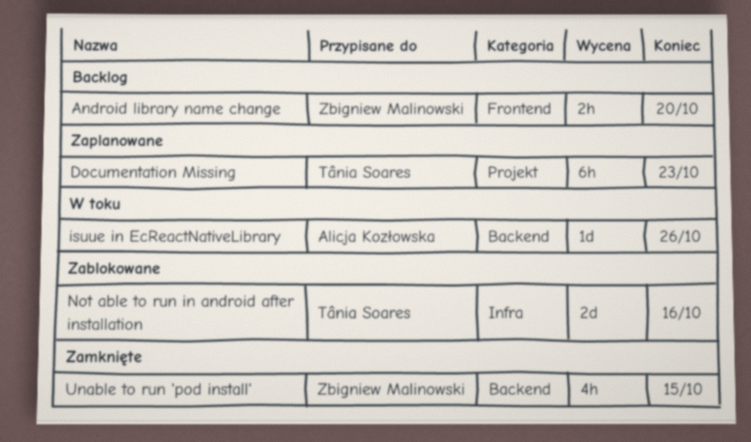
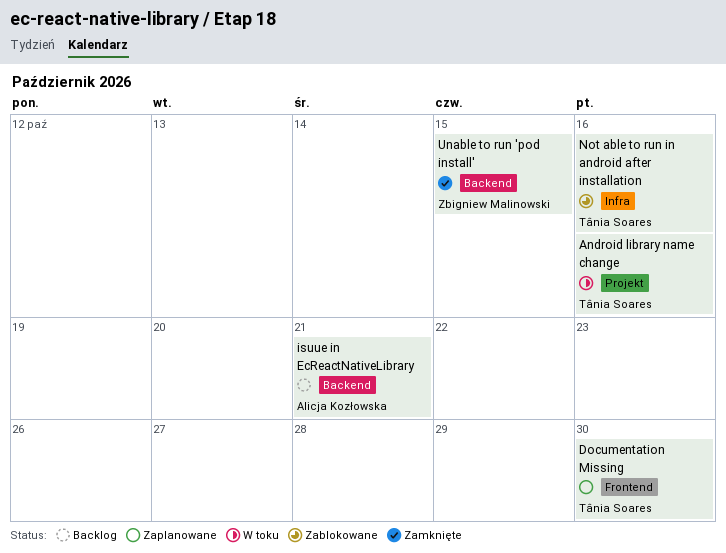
Android library name change, status: Backlog -> W toku
Android library name change, owner: Zbigniew Malinowski -> Tânia Soares
Android library name change, label: Frontend -> Projekt
Android library name change, due: Oct 20 -> Oct 16
Documentation Missing, label: Projekt -> Frontend
Documentation Missing, due: Oct 23 -> Oct 30
isuue in EcReactNativeLibrary, status: W toku -> Backlog
isuue in EcReactNativeLibrary, due: Oct 26 -> Oct 21

